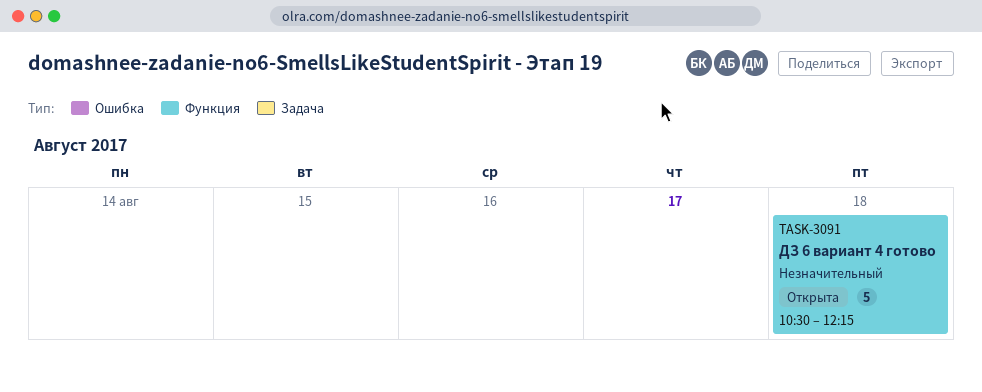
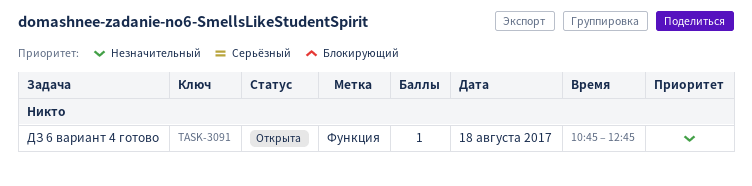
TASK-3091, estimate: 5 -> 1
TASK-3091, begins: 10:30 -> 10:45
TASK-3091, ends: 12:15 -> 12:45

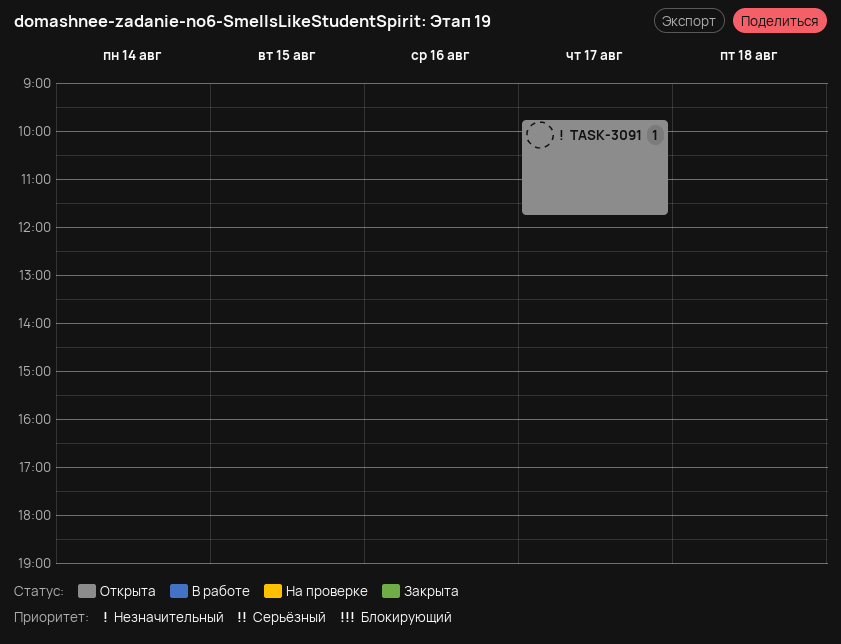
TASK-3091, day: Aug 18 -> Aug 17
TASK-3091, begins: 10:45 -> 09:45
TASK-3091, ends: 12:45 -> 11:45

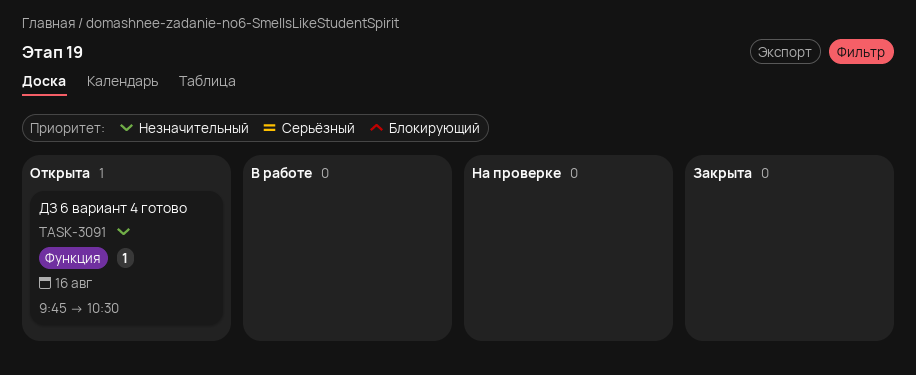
TASK-3091, day: Aug 17 -> Aug 16
TASK-3091, ends: 11:45 -> 10:30

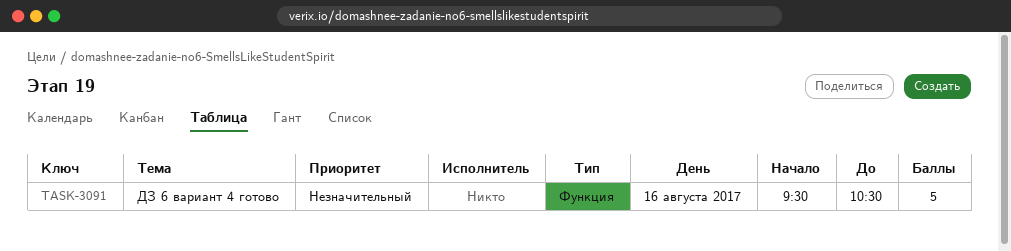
TASK-3091, estimate: 1 -> 5
TASK-3091, begins: 09:45 -> 09:30

